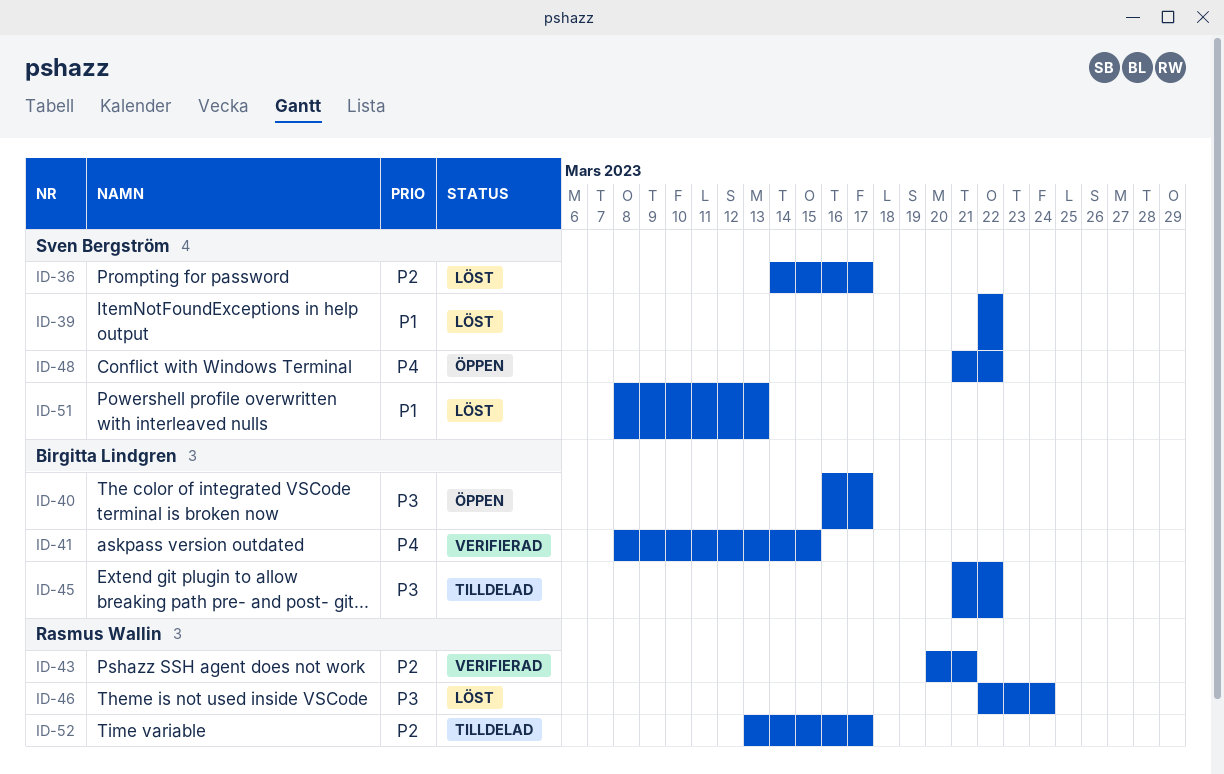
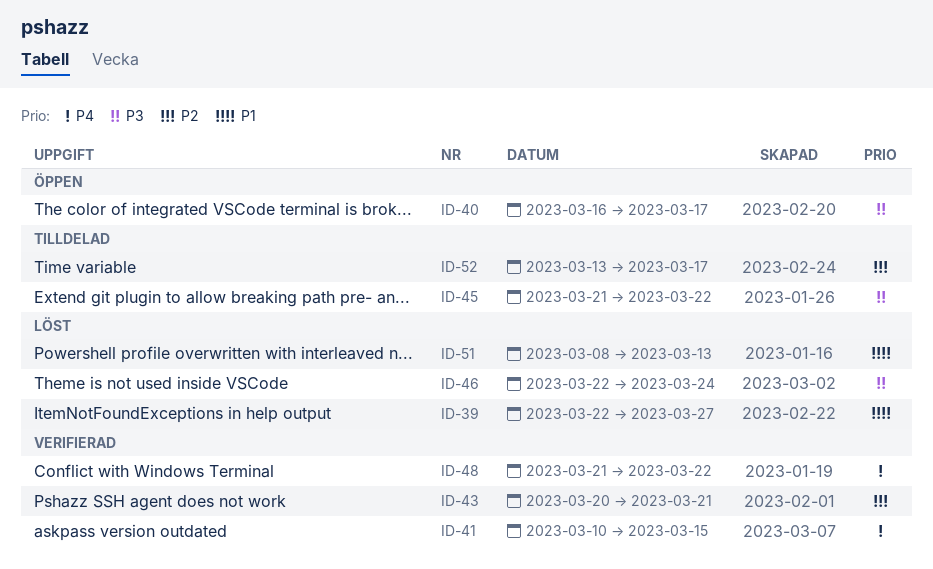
ID-36: present -> none
ID-39, due: Mar 22 -> Mar 27
ID-41, start: Mar 8 -> Mar 10
ID-48, status: Öppen -> Verifierad

